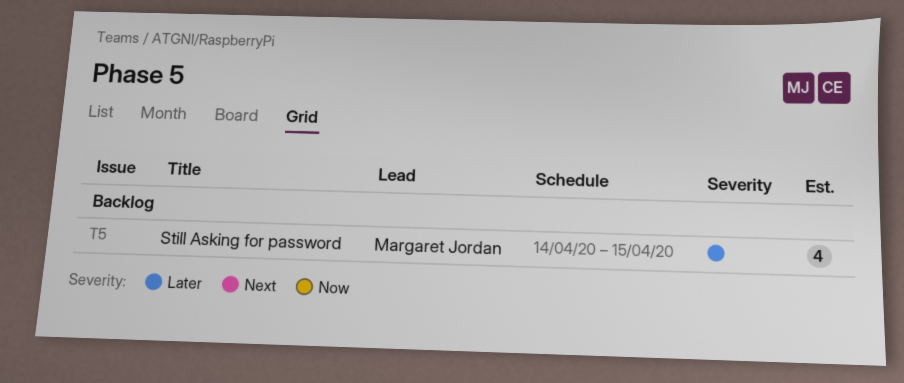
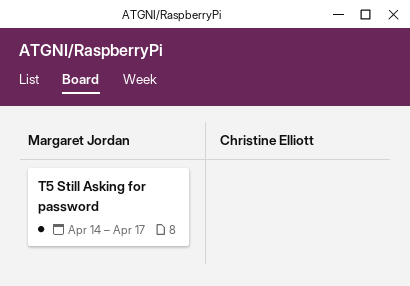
T5, estimate: 4 -> 1
T5, due: Apr 15 -> Apr 17

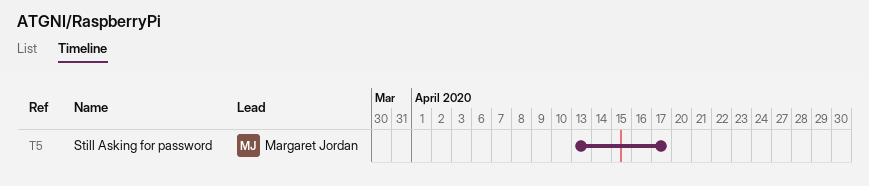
T5, start: Apr 14 -> Apr 13

